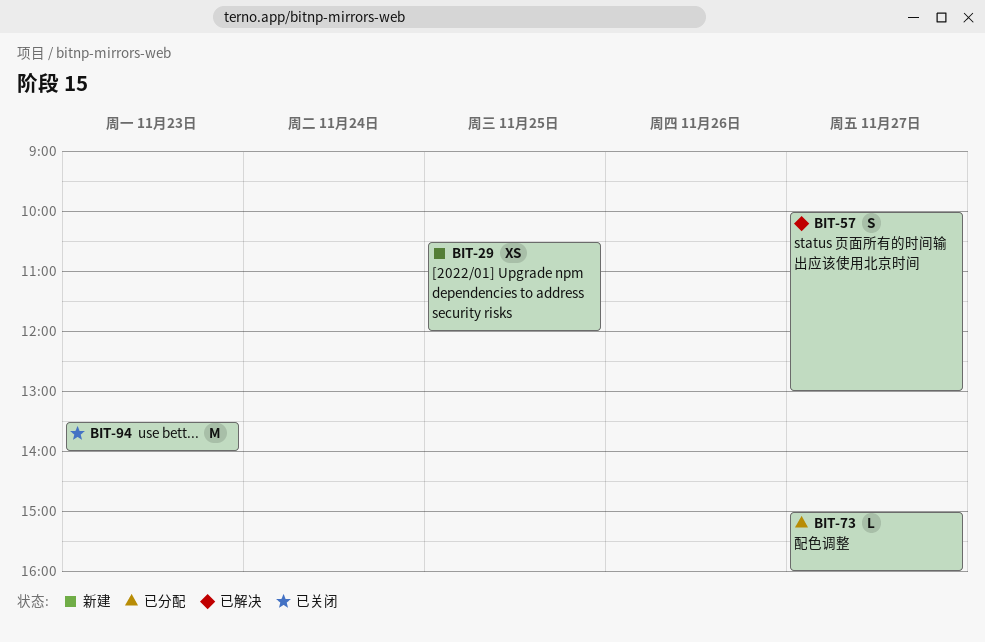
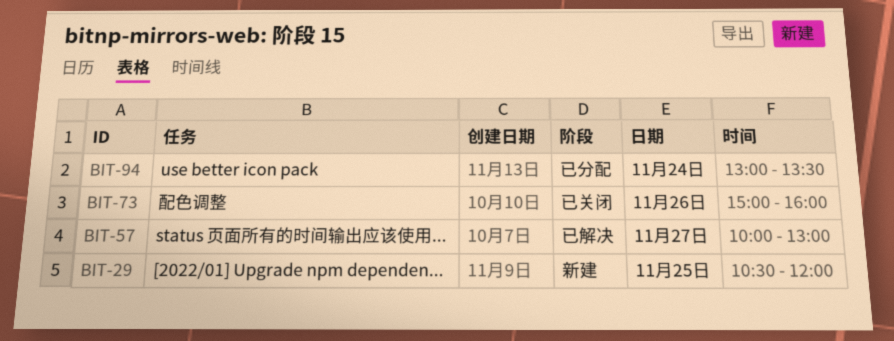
BIT-73, status: 已分配 -> 已关闭
BIT-73, day: Nov 27 -> Nov 26
BIT-94, status: 已关闭 -> 已分配
BIT-94, day: Nov 23 -> Nov 24
BIT-94, begins: 13:30 -> 13:00
BIT-94, ends: 14:00 -> 13:30

